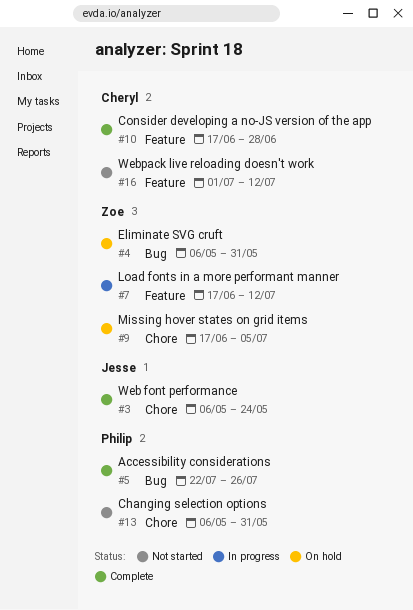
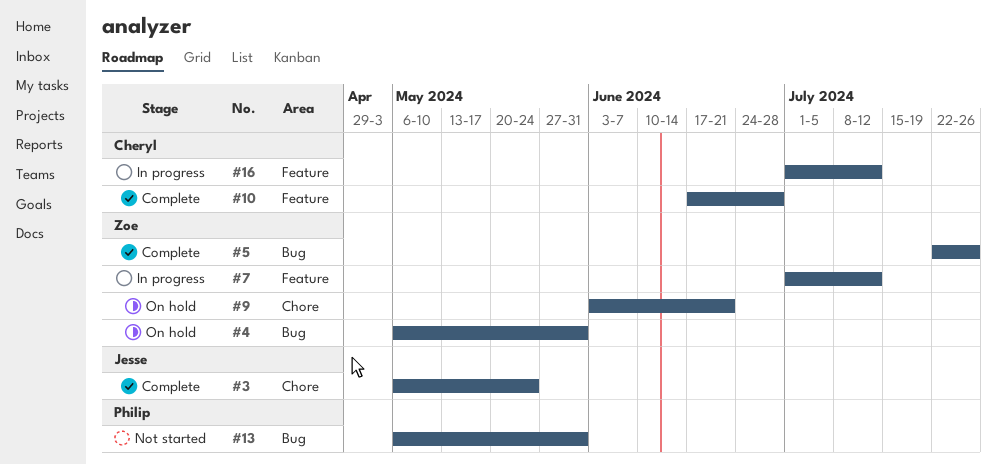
#5, owner: Philip -> Zoe
#7, start: Jun 17 -> Jul 1
#9, start: Jun 17 -> Jun 3
#9, due: Jul 5 -> Jun 21
#13, label: Chore -> Bug
#16, status: Not started -> In progress

